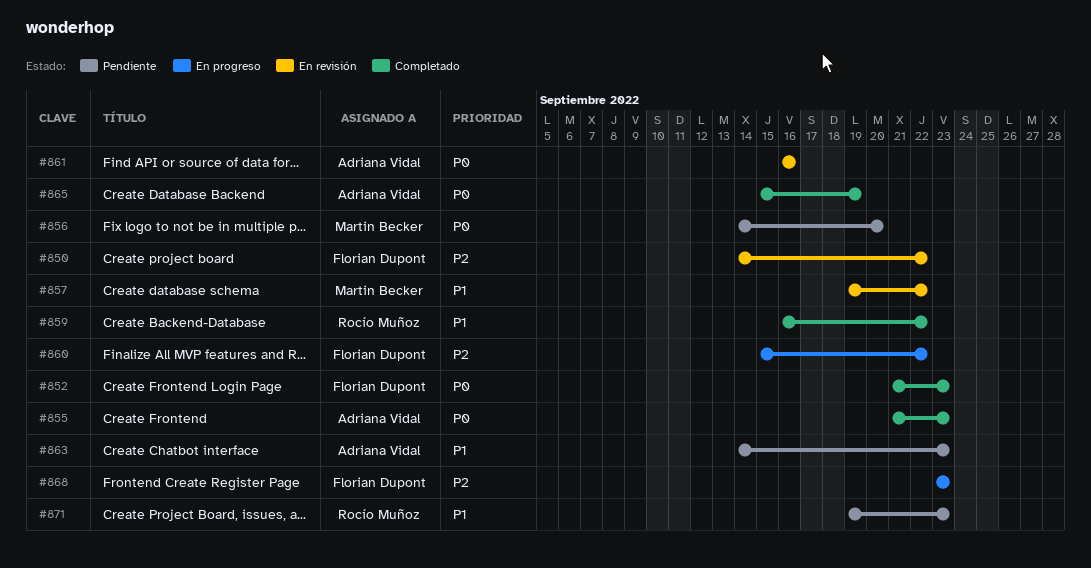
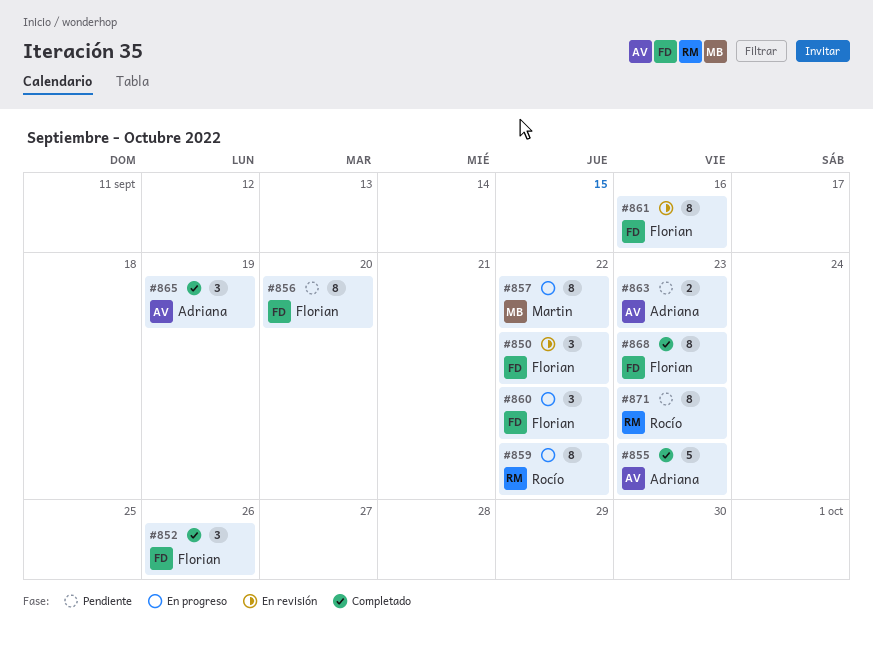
#852, due: Sep 23 -> Sep 26
#856, owner: Martin Becker -> Florian Dupont
#857, status: En revisión -> En progreso
#859, status: Completado -> En progreso
#861, owner: Adriana Vidal -> Florian Dupont
#868, status: En progreso -> Completado

